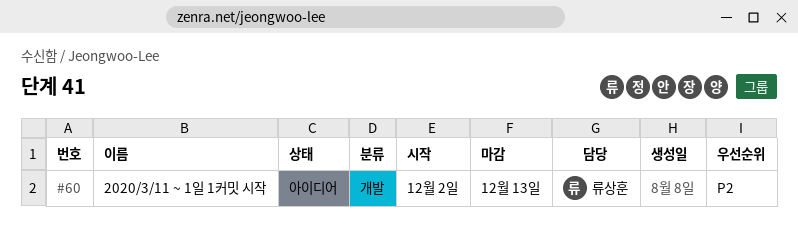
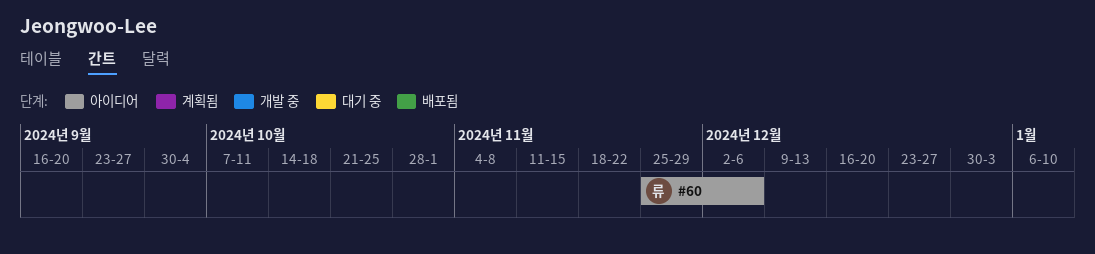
#60, start: Dec 2 -> Nov 25
#60, due: Dec 13 -> Dec 6

